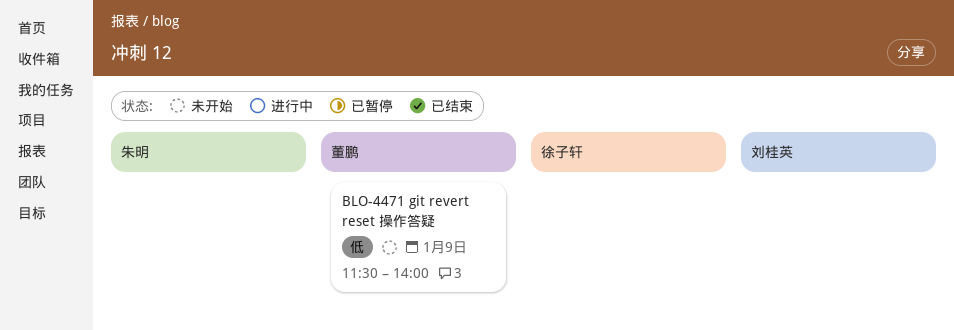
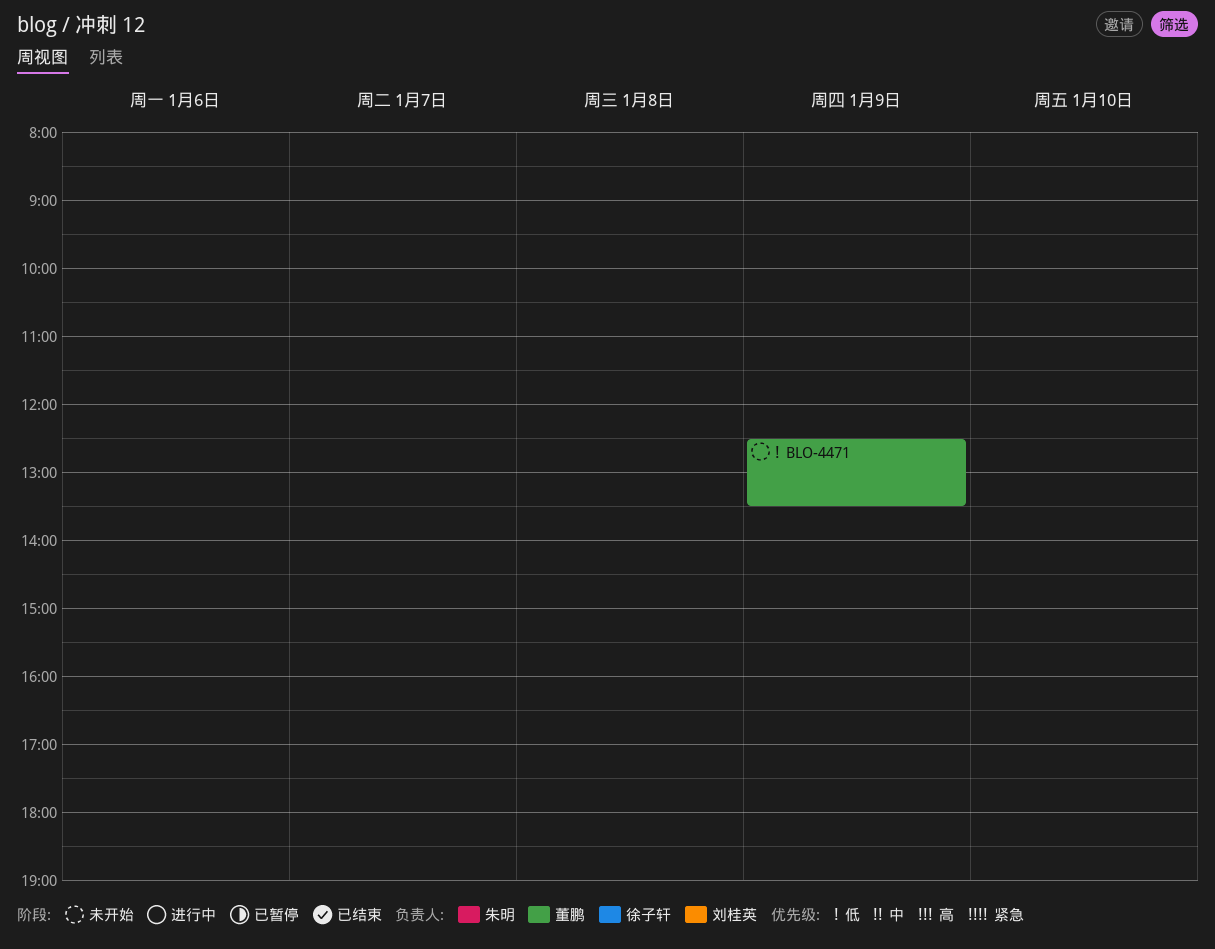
BLO-4471, begins: 11:30 -> 12:30
BLO-4471, ends: 14:00 -> 13:30

